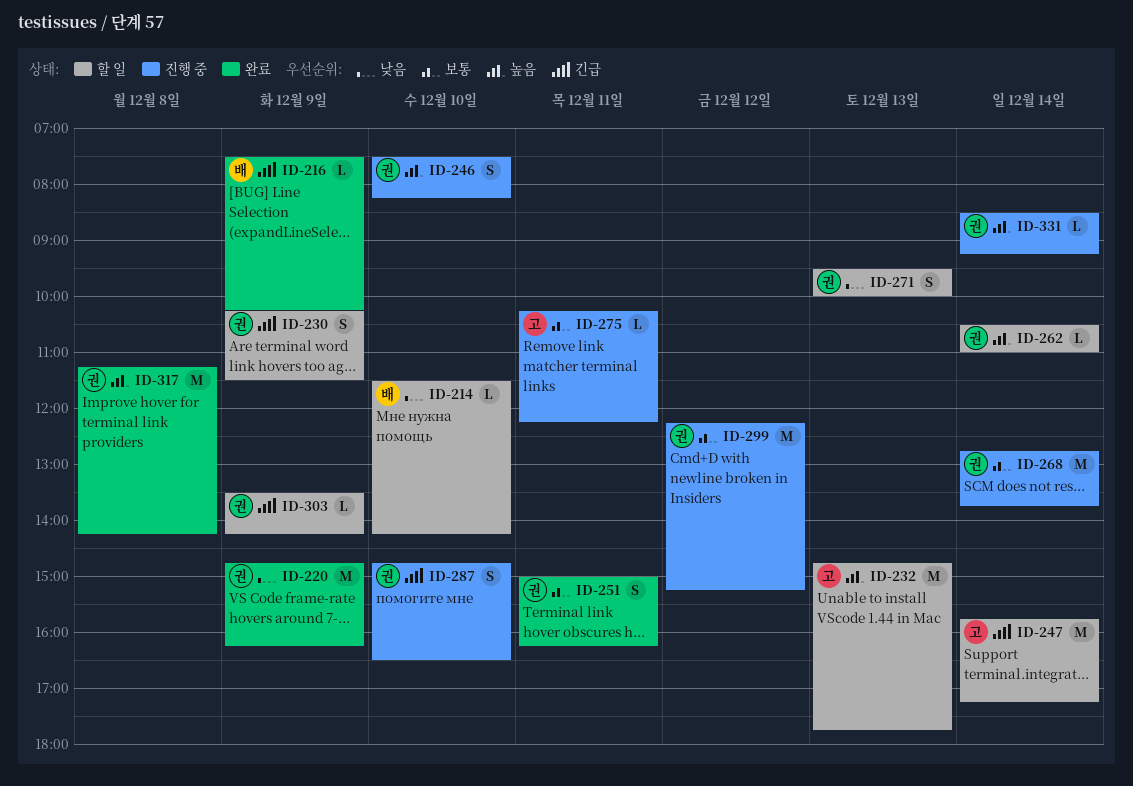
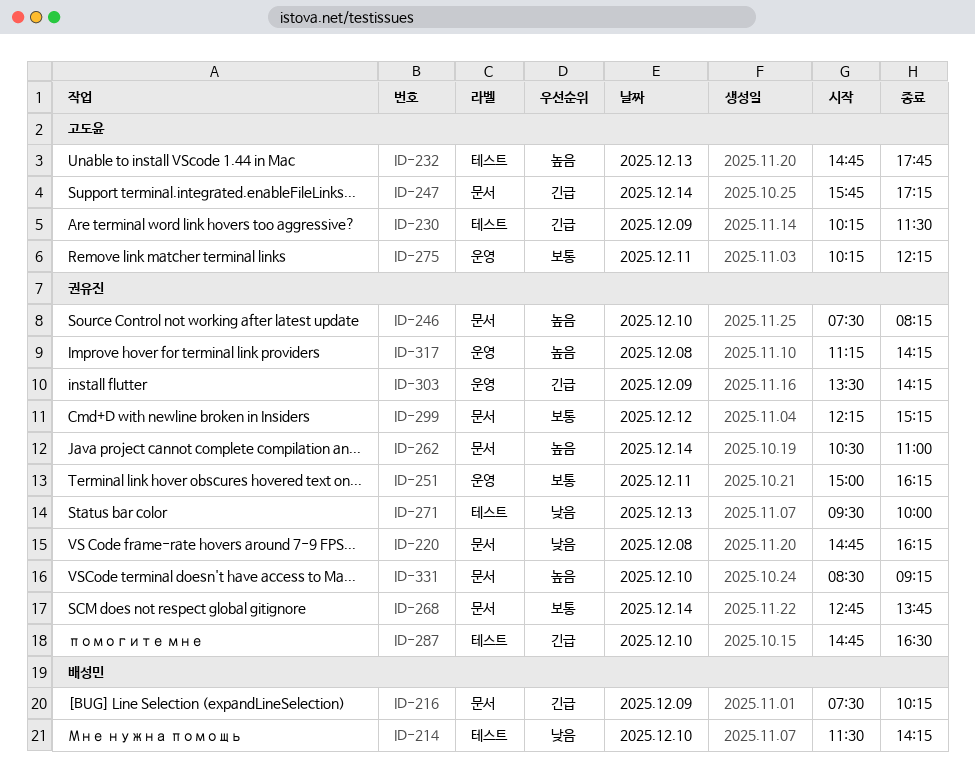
ID-220, day: Dec 9 -> Dec 8
ID-230, owner: 권유진 -> 고도윤
ID-331, day: Dec 14 -> Dec 10

